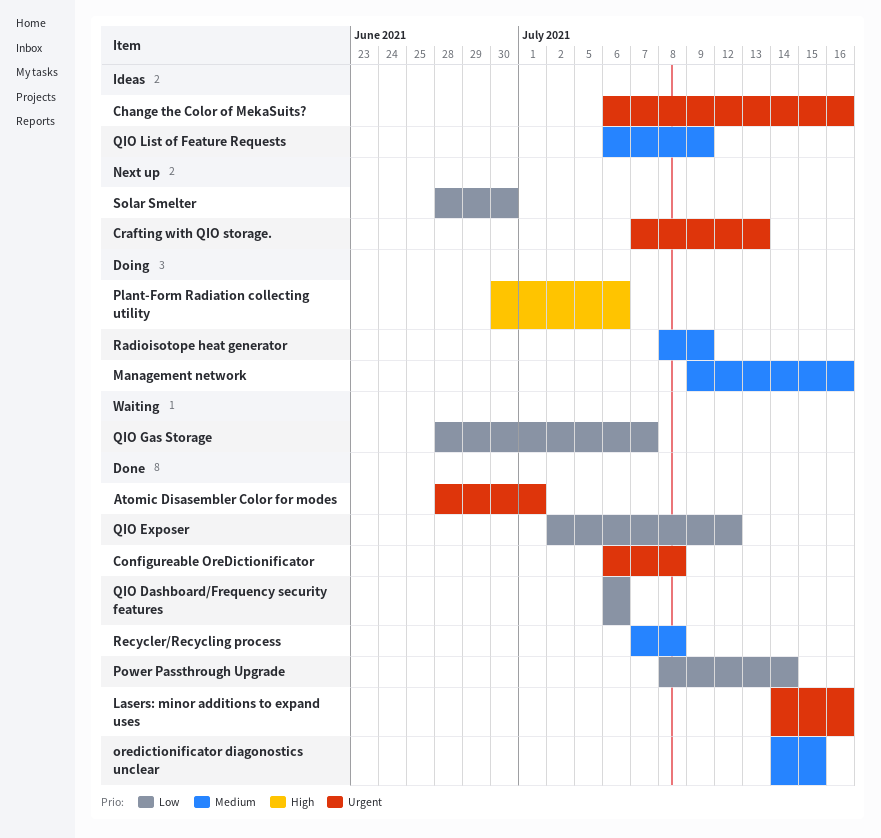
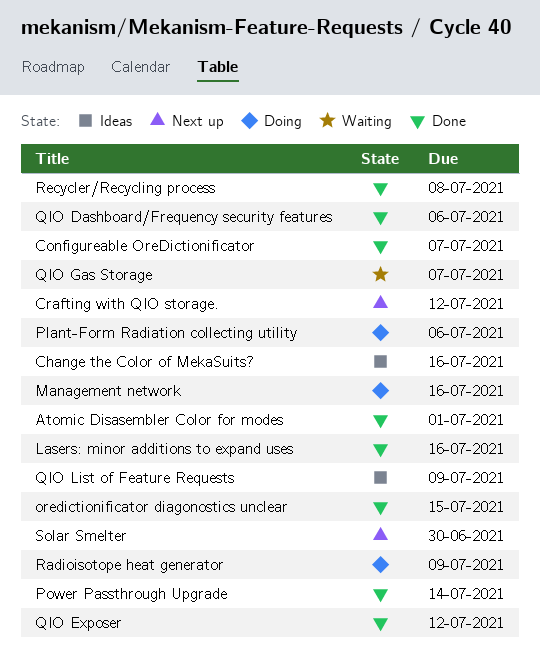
Configureable OreDictionificator, due: Jul 8 -> Jul 7
Crafting with QIO storage., due: Jul 13 -> Jul 12

